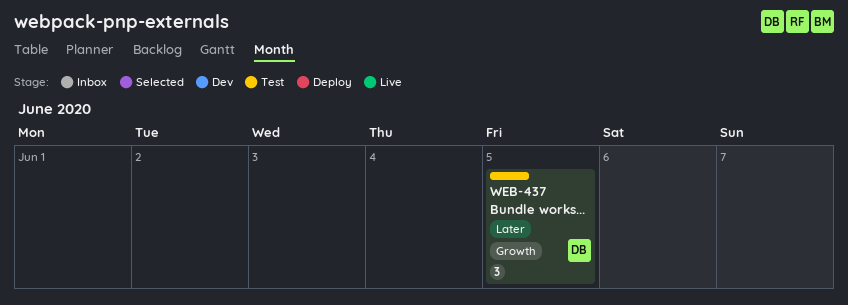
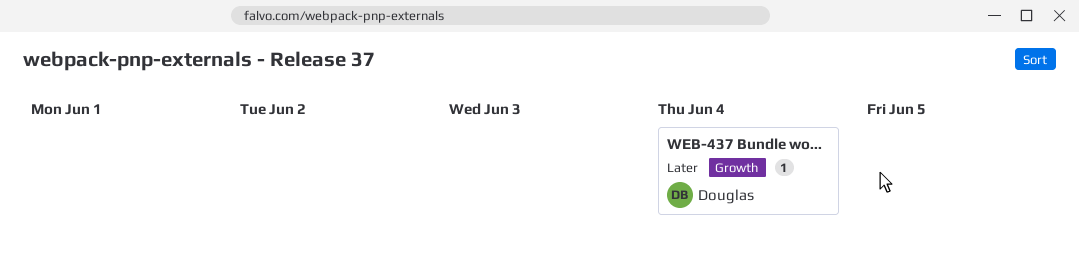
WEB-437, estimate: 3 -> 1
WEB-437, due: Jun 5 -> Jun 4

